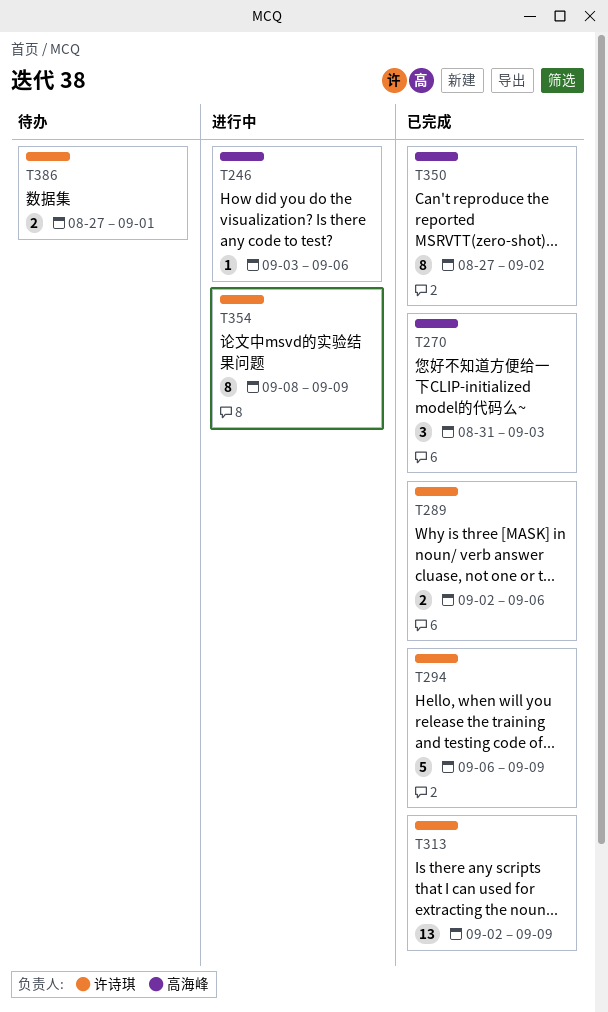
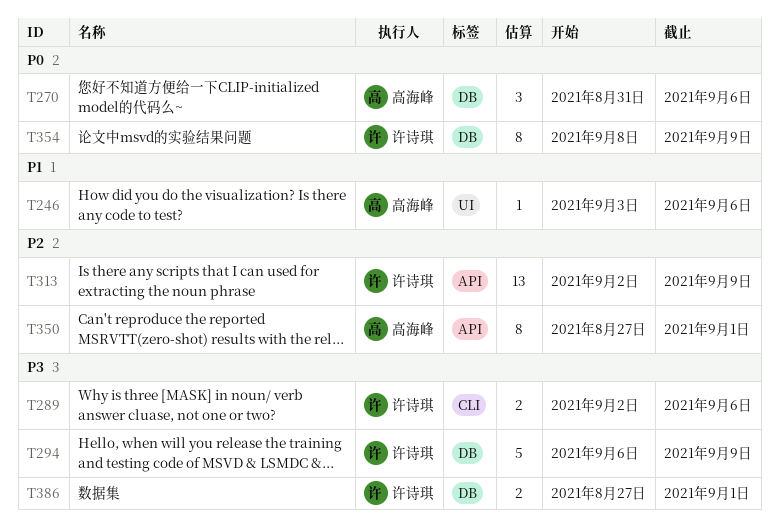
T270, due: Sep 3 -> Sep 6
T350, due: Sep 2 -> Sep 1

